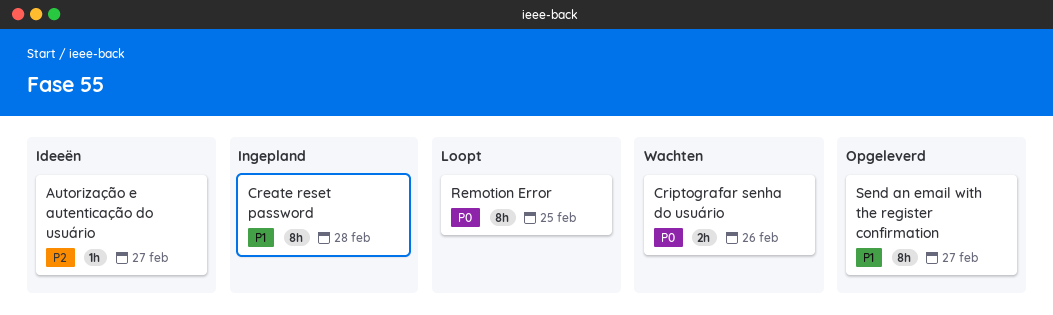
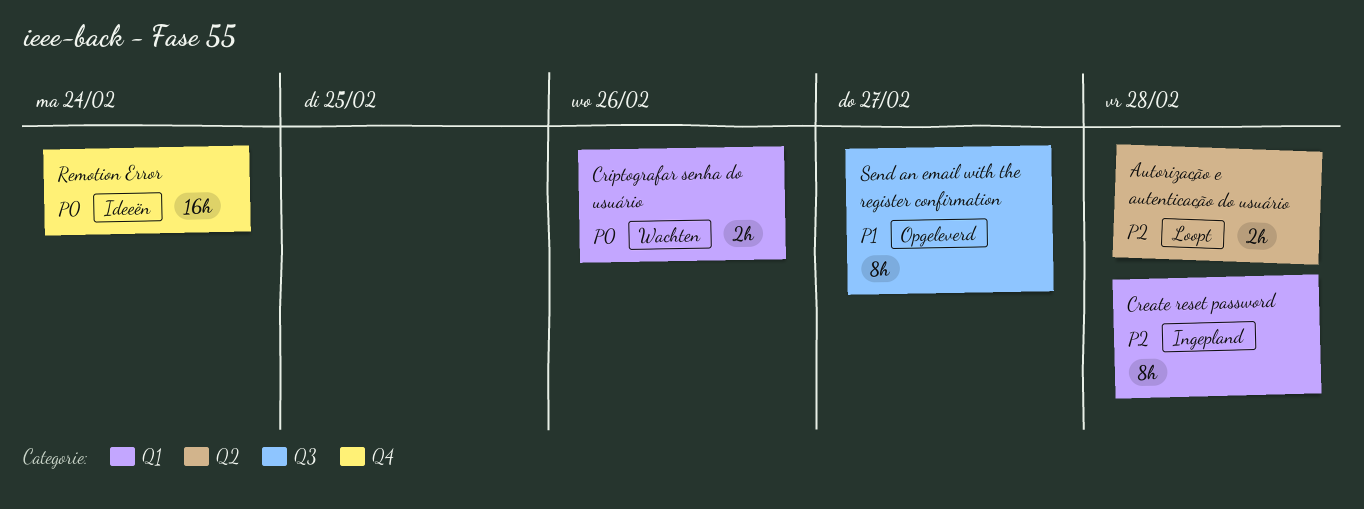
Autorização e autenticação do usuário, status: Ideeën -> Loopt
Autorização e autenticação do usuário, estimate: 1h -> 2h
Autorização e autenticação do usuário, due: Feb 27 -> Feb 28
Create reset password, priority: P1 -> P2
Remotion Error, status: Loopt -> Ideeën
Remotion Error, estimate: 8h -> 16h
Remotion Error, due: Feb 25 -> Feb 24

